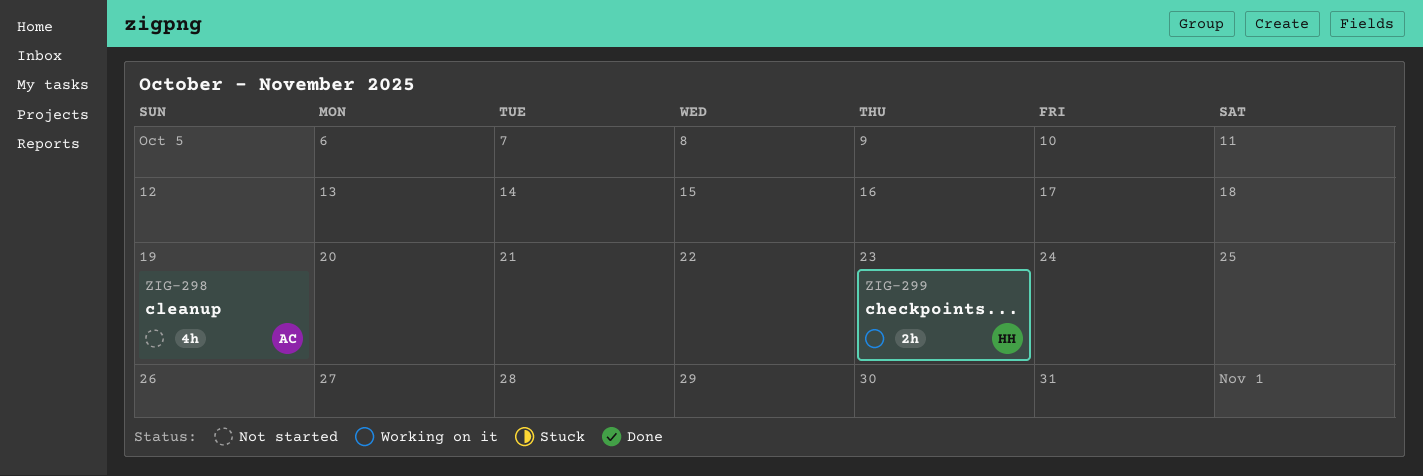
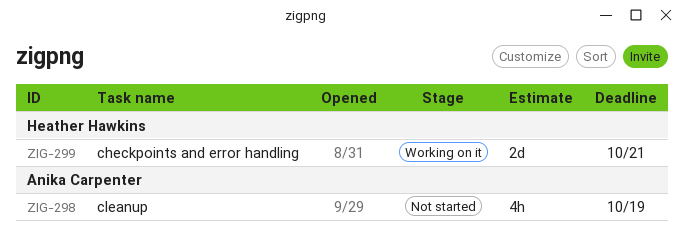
ZIG-299, estimate: 2h -> 2d
ZIG-299, due: Oct 23 -> Oct 21

